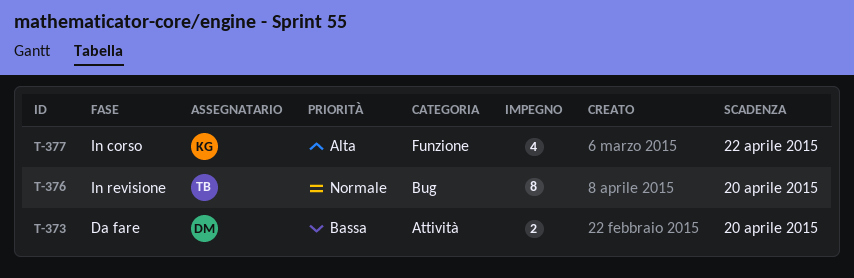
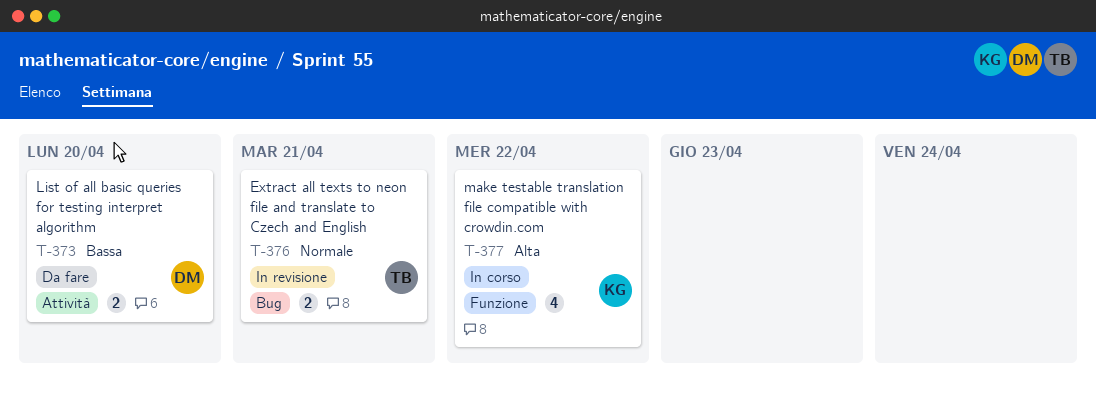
T-376, estimate: 8 -> 2
T-376, due: Apr 20 -> Apr 21

